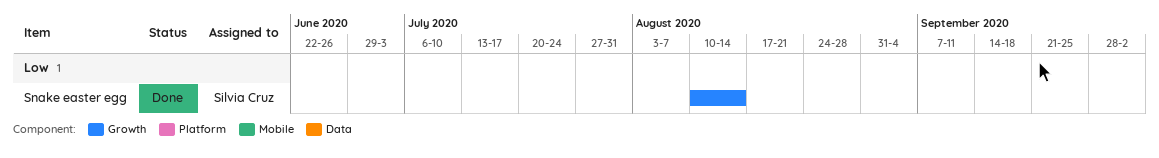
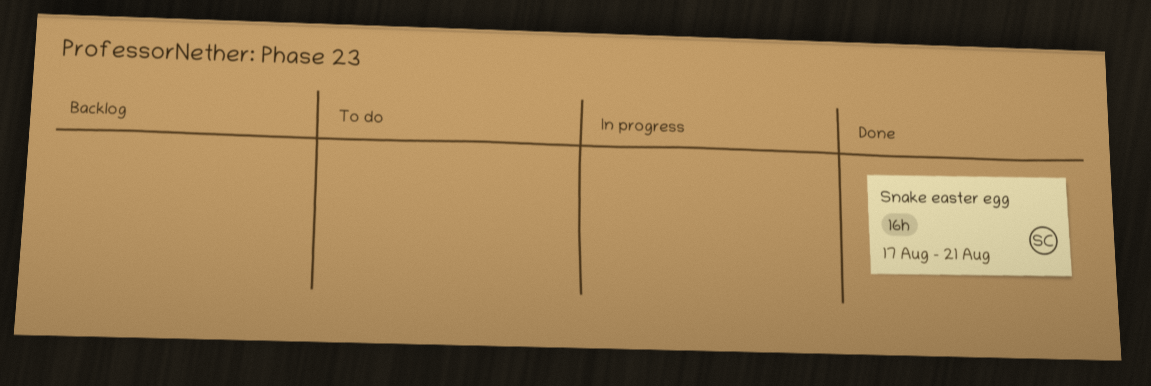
Snake easter egg, start: Aug 10 -> Aug 17
Snake easter egg, due: Aug 14 -> Aug 21

